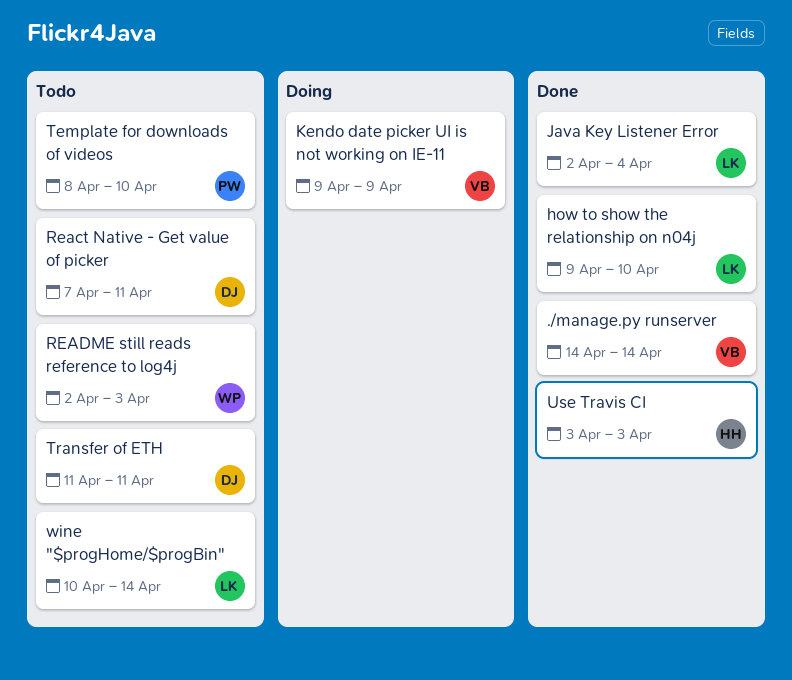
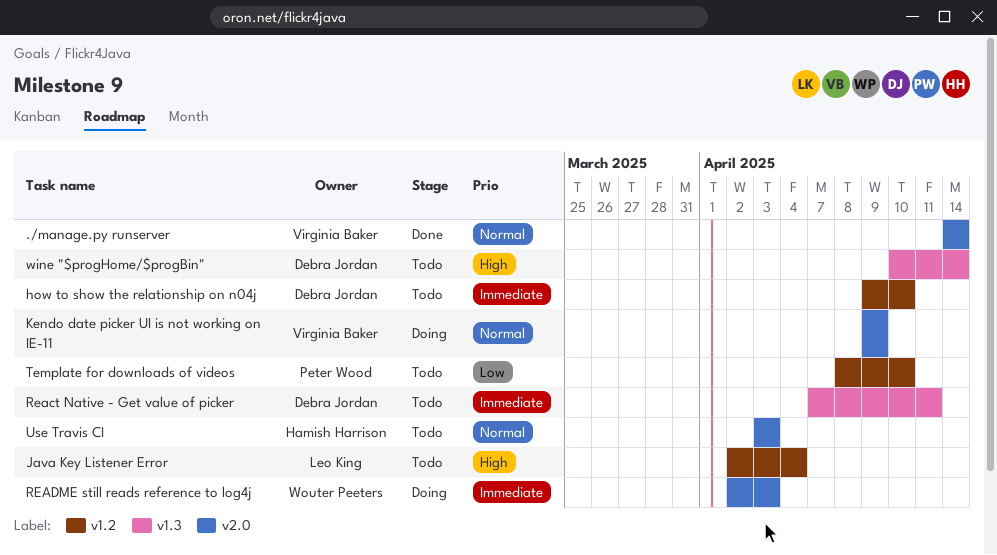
how to show the relationship on n04j, status: Done -> Todo
how to show the relationship on n04j, owner: Leo King -> Debra Jordan
Java Key Listener Error, status: Done -> Todo
README still reads reference to log4j, status: Todo -> Doing
Transfer of ETH: present -> none
Use Travis CI, status: Done -> Todo
wine "$progHome/$progBin", owner: Leo King -> Debra Jordan

